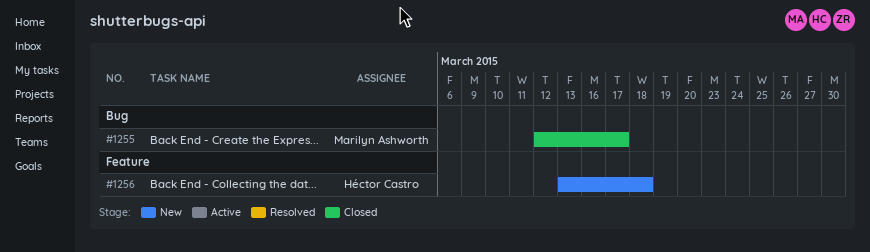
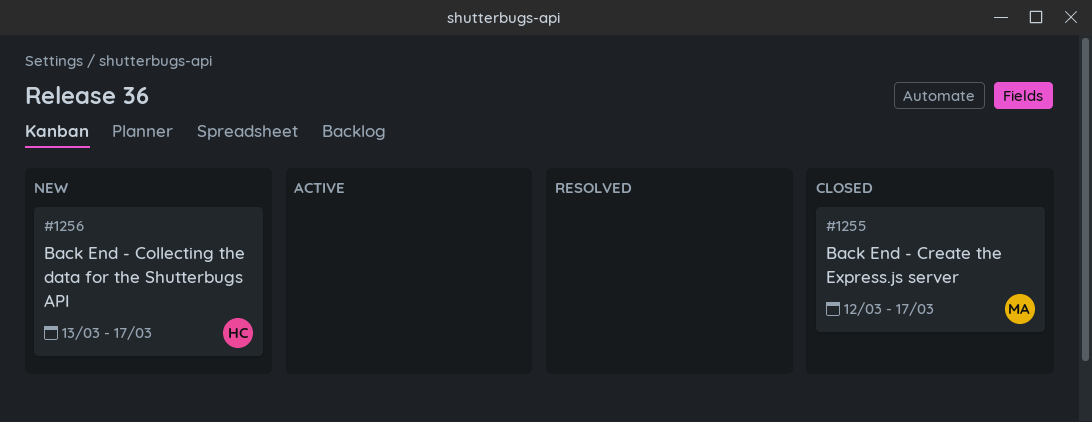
#1256, due: Mar 18 -> Mar 17

